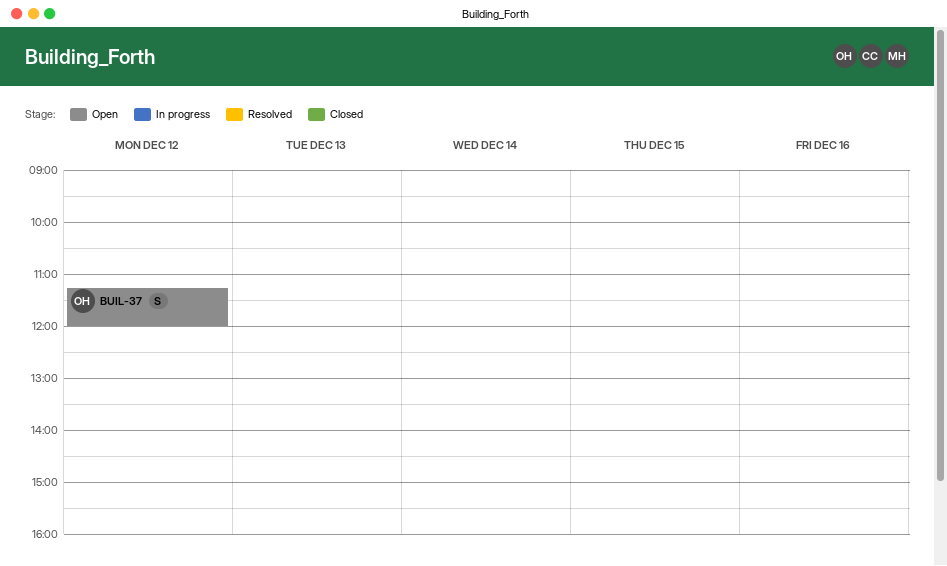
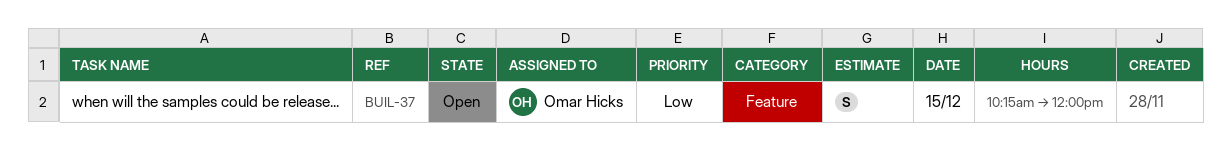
BUIL-37, day: Dec 12 -> Dec 15
BUIL-37, begins: 11:15 -> 10:15

